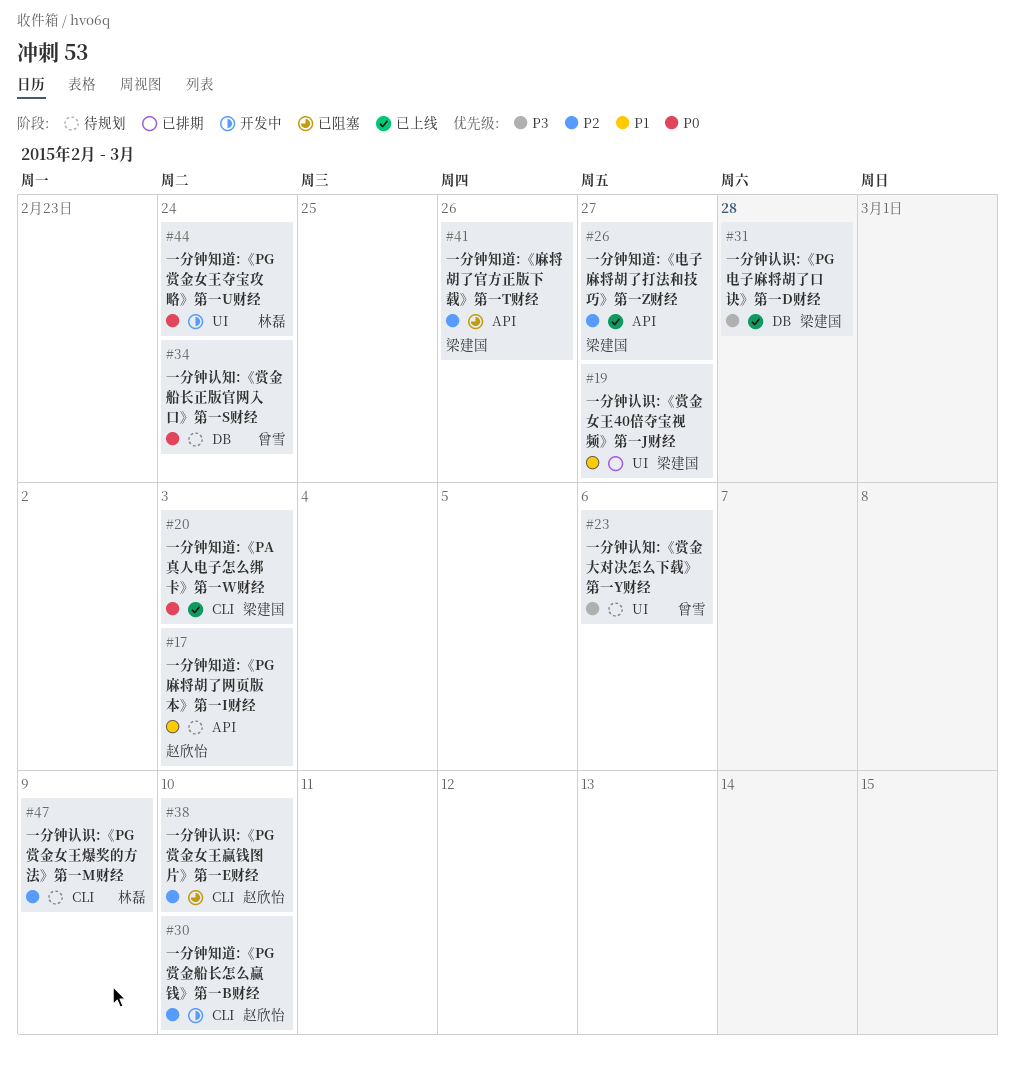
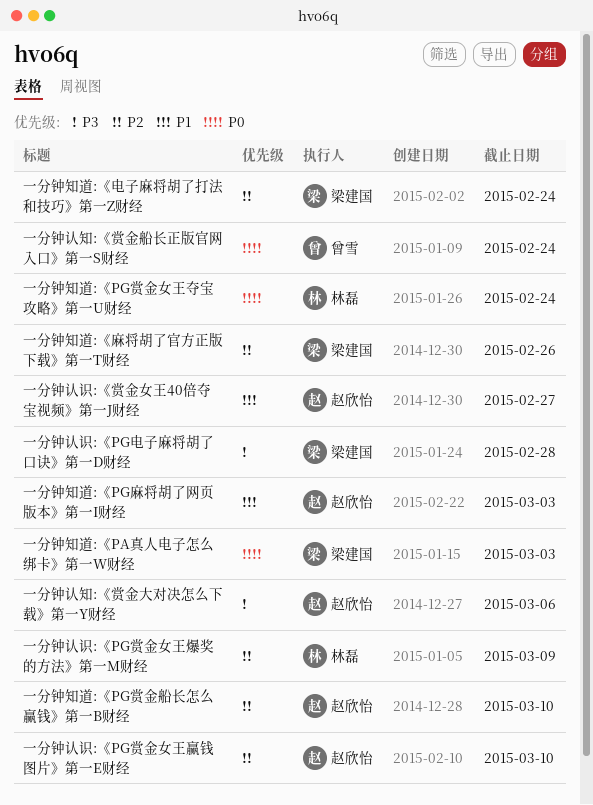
一分钟知道:《电子麻将胡了打法和技巧》第一Z财经, due: Feb 27 -> Feb 24
一分钟认知:《赏金大对决怎么下载》第一Y财经, owner: 曾雪 -> 赵欣怡
一分钟认识:《赏金女王40倍夺宝视频》第一J财经, owner: 梁建国 -> 赵欣怡

